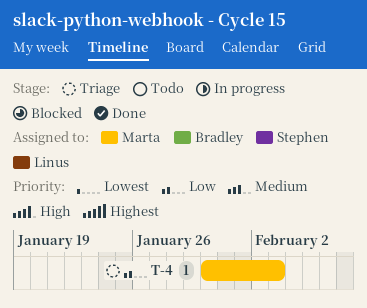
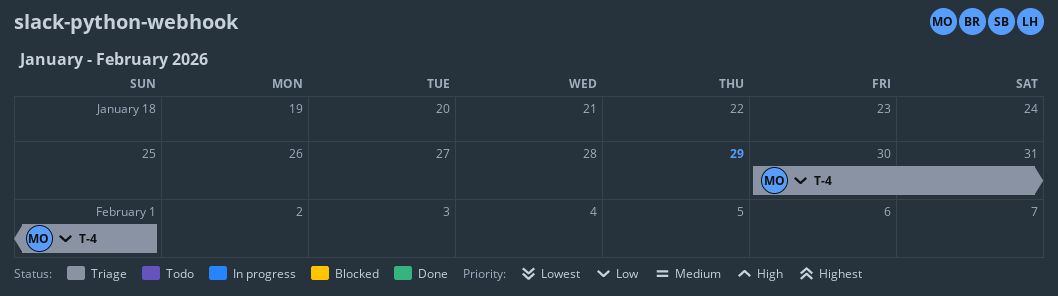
T-4, due: Feb 3 -> Feb 1

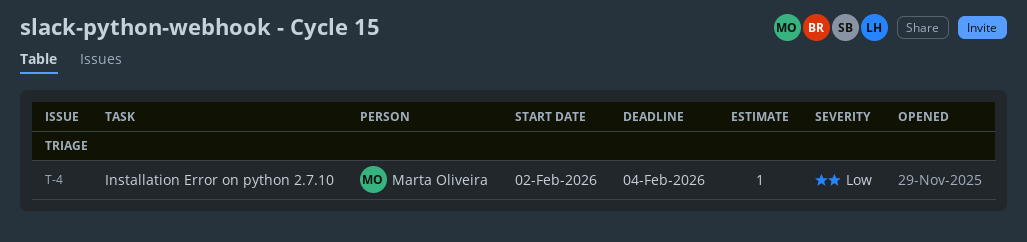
T-4, start: Jan 30 -> Feb 2
T-4, due: Feb 1 -> Feb 4

